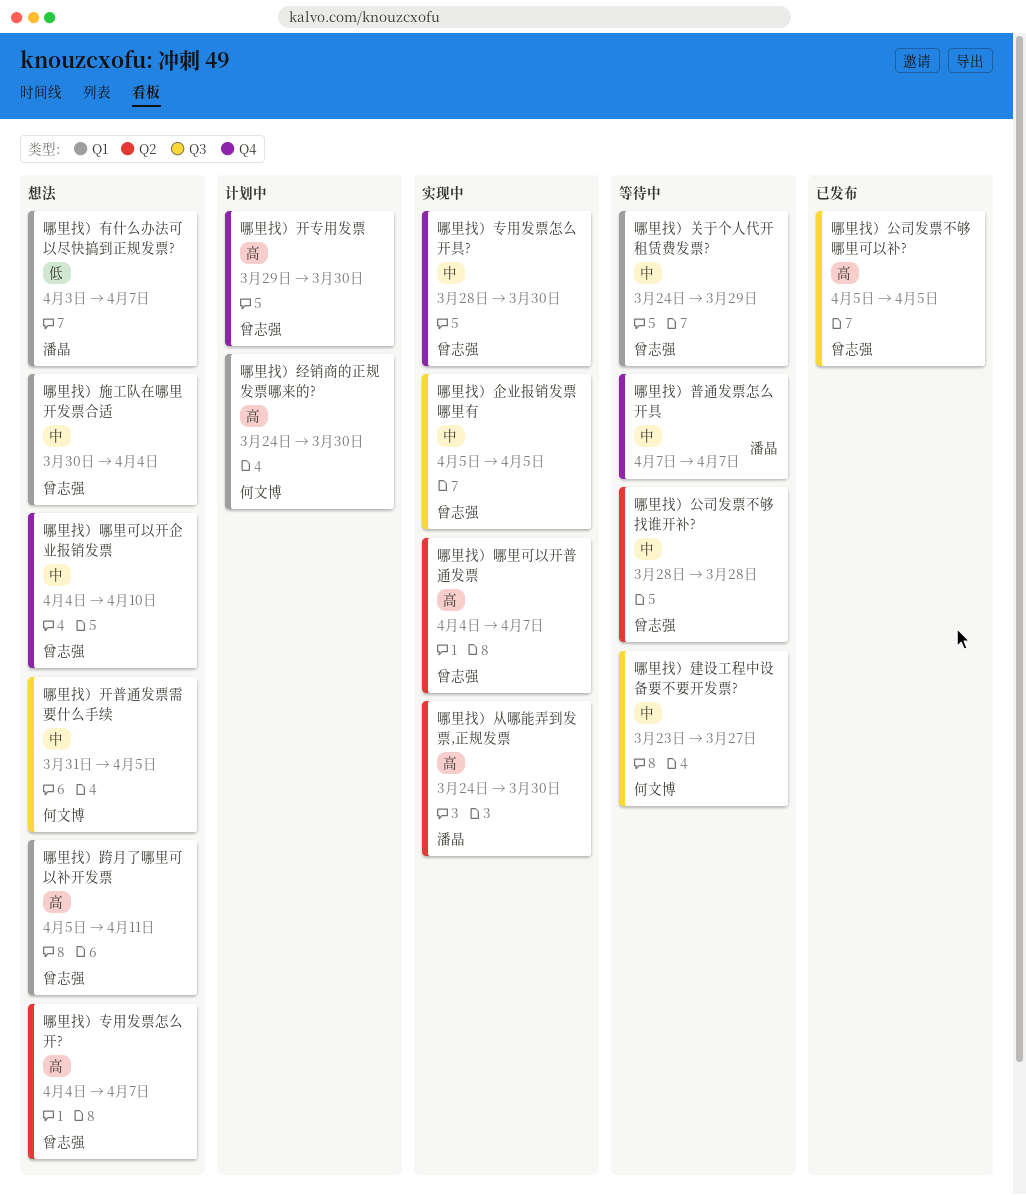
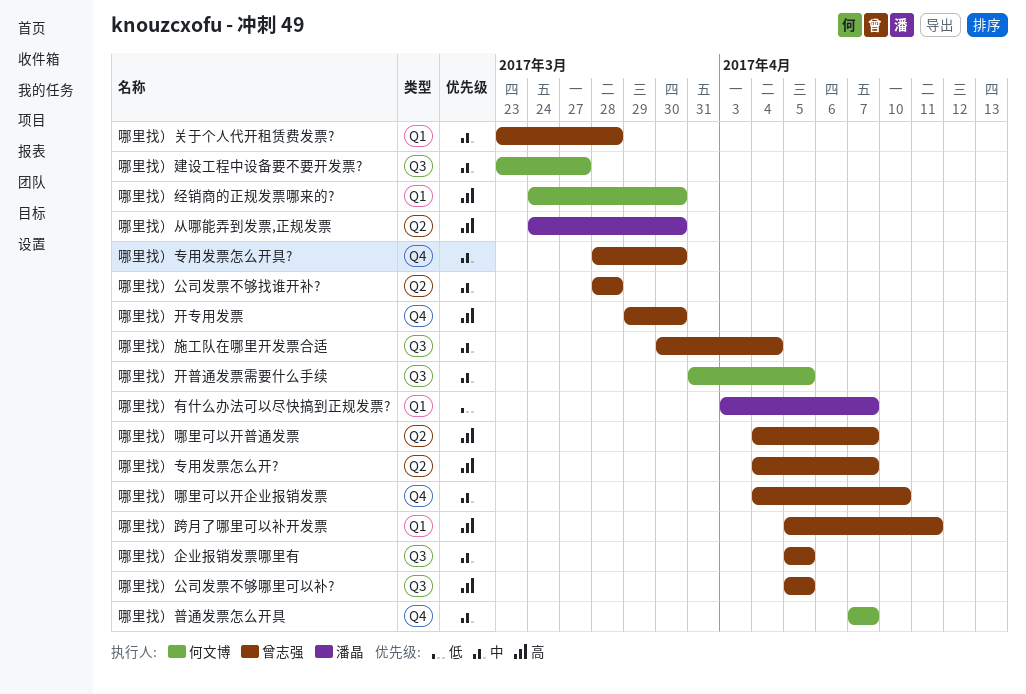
哪里找）关于个人代开租赁费发票?, start: Mar 24 -> Mar 23
哪里找）关于个人代开租赁费发票?, due: Mar 29 -> Mar 28
哪里找）施工队在哪里开发票合适, label: Q1 -> Q3
哪里找）普通发票怎么开具, owner: 潘晶 -> 何文博

